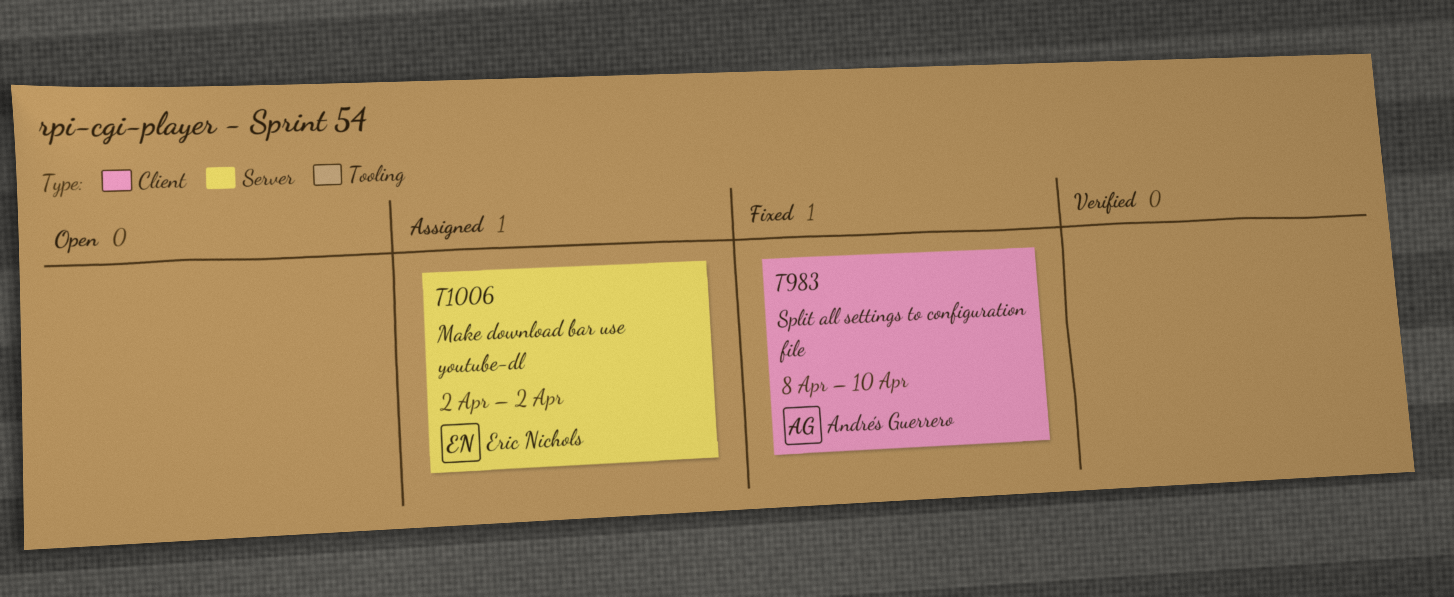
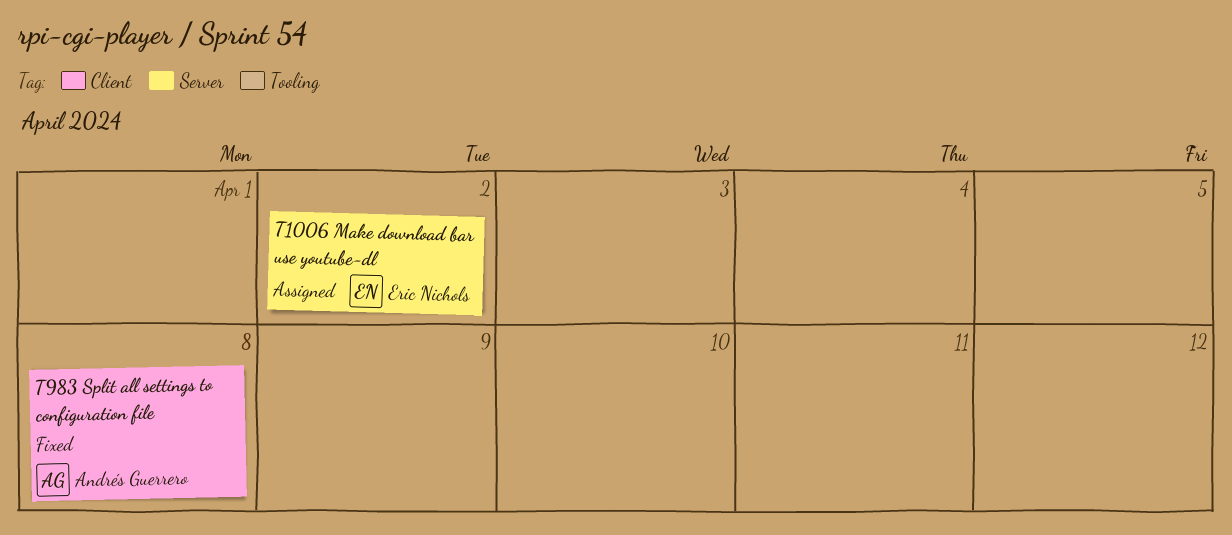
T983, due: Apr 10 -> Apr 8

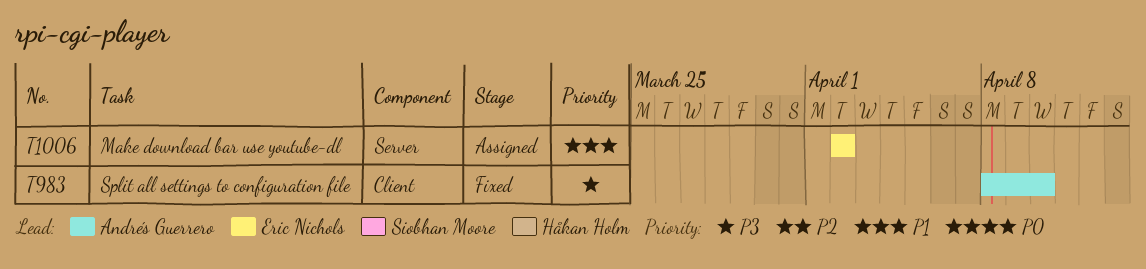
T983, due: Apr 8 -> Apr 10

